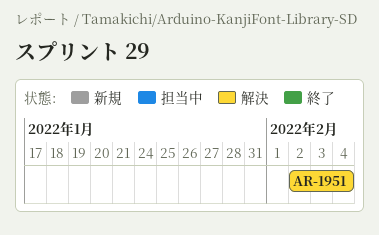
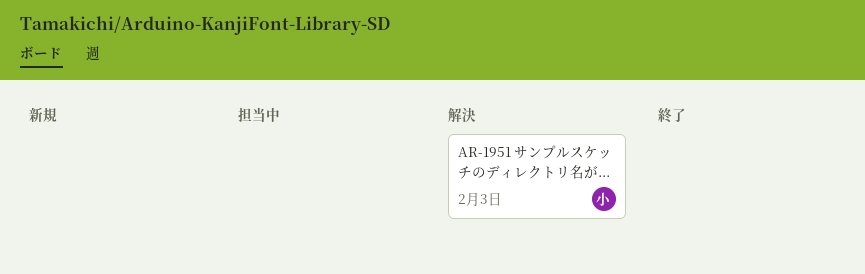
AR-1951, due: Feb 4 -> Feb 3

